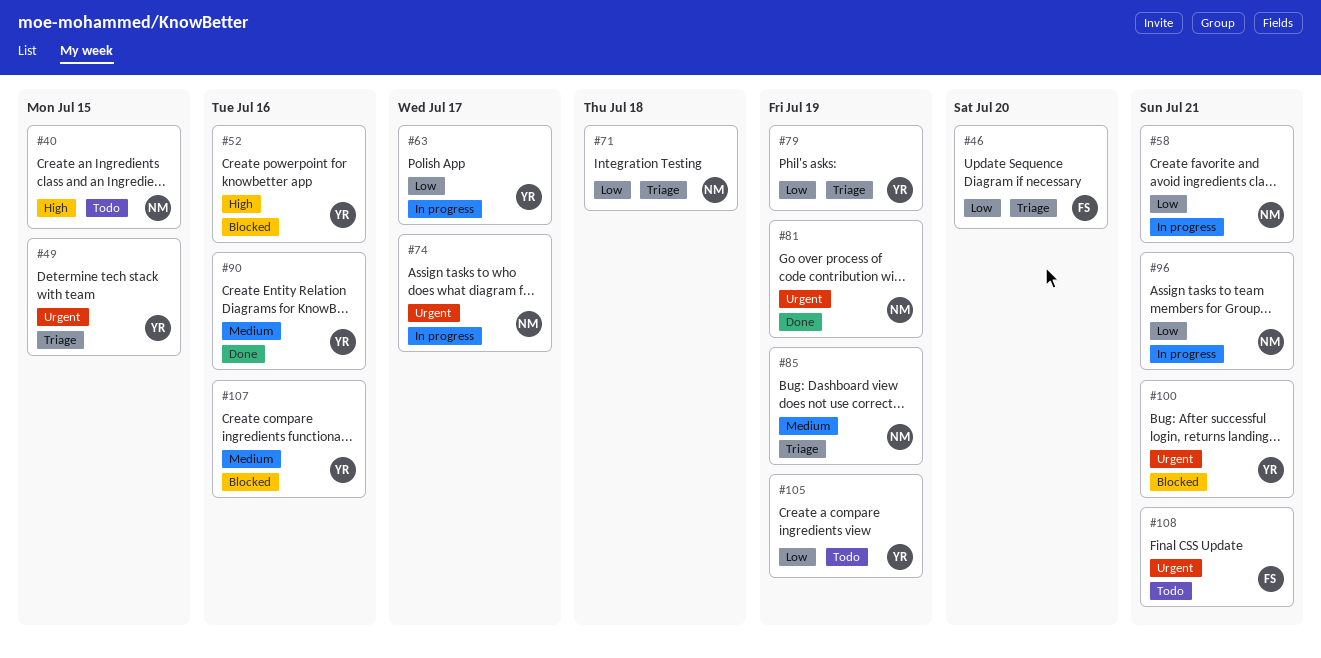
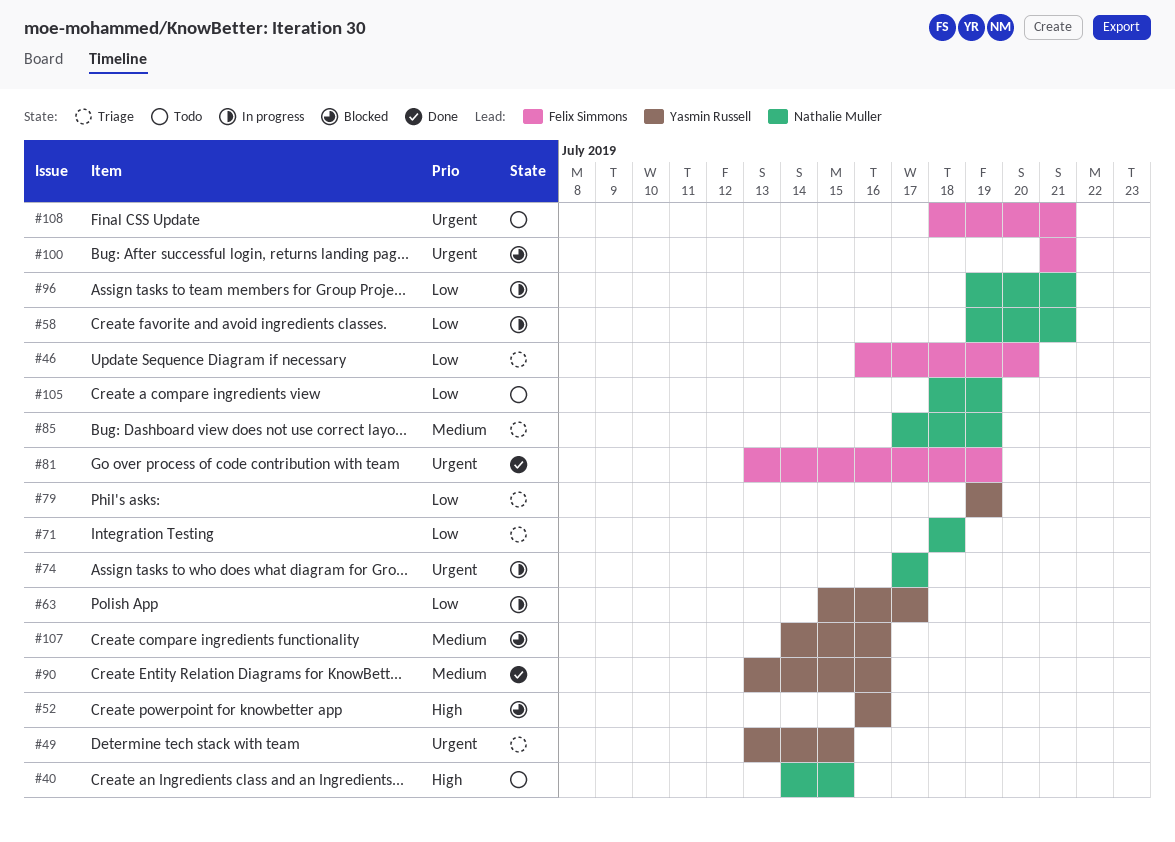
#81, owner: Nathalie Muller -> Felix Simmons
#100, owner: Yasmin Russell -> Felix Simmons
#105, owner: Yasmin Russell -> Nathalie Muller

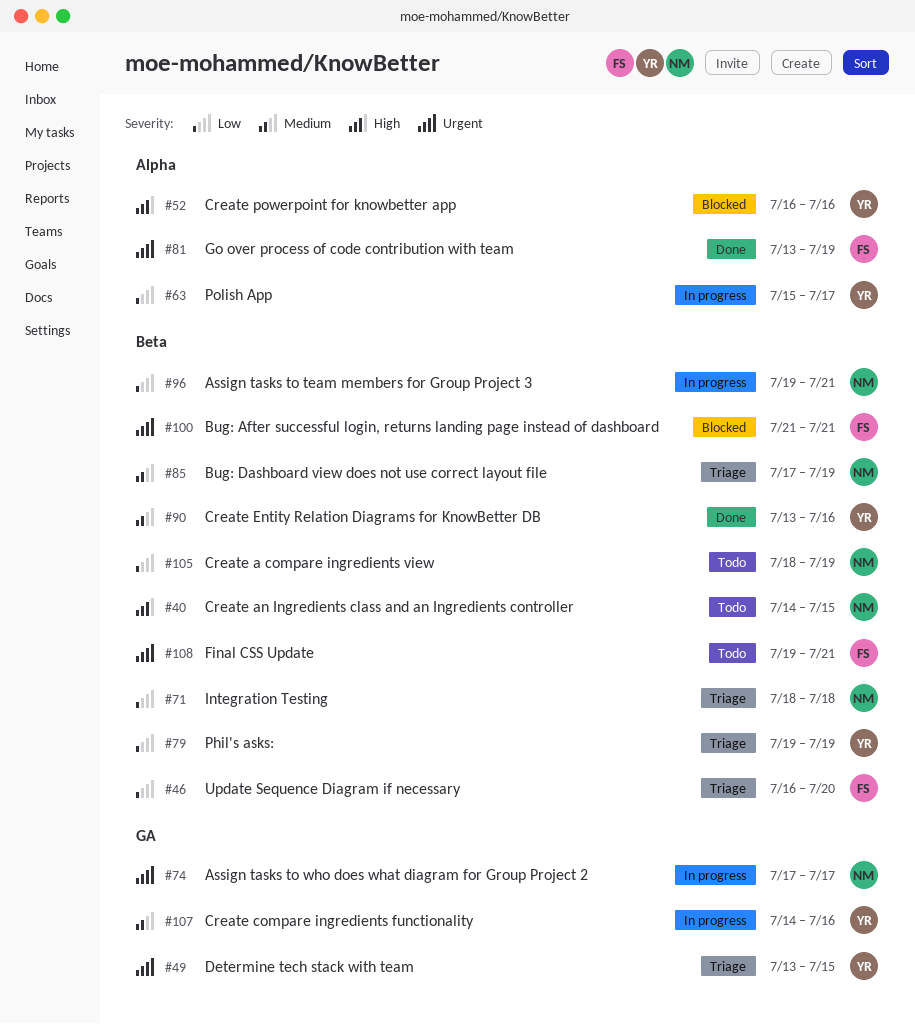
#58: present -> none
#107, status: Blocked -> In progress
#108, start: Jul 18 -> Jul 19

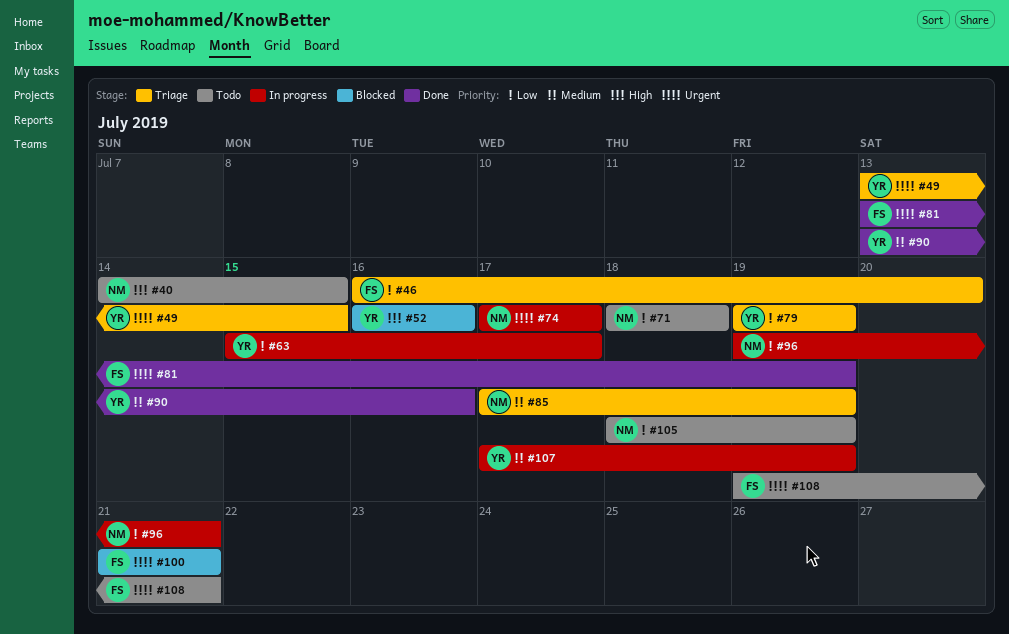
#71, status: Triage -> Todo
#107, start: Jul 14 -> Jul 17
#107, due: Jul 16 -> Jul 19

